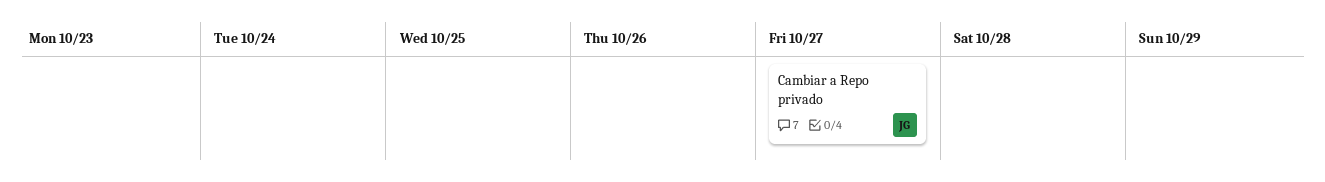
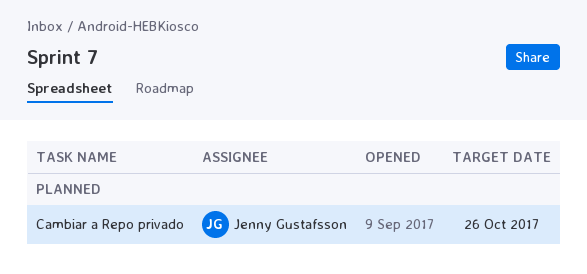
Cambiar a Repo privado, due: Oct 27 -> Oct 26

